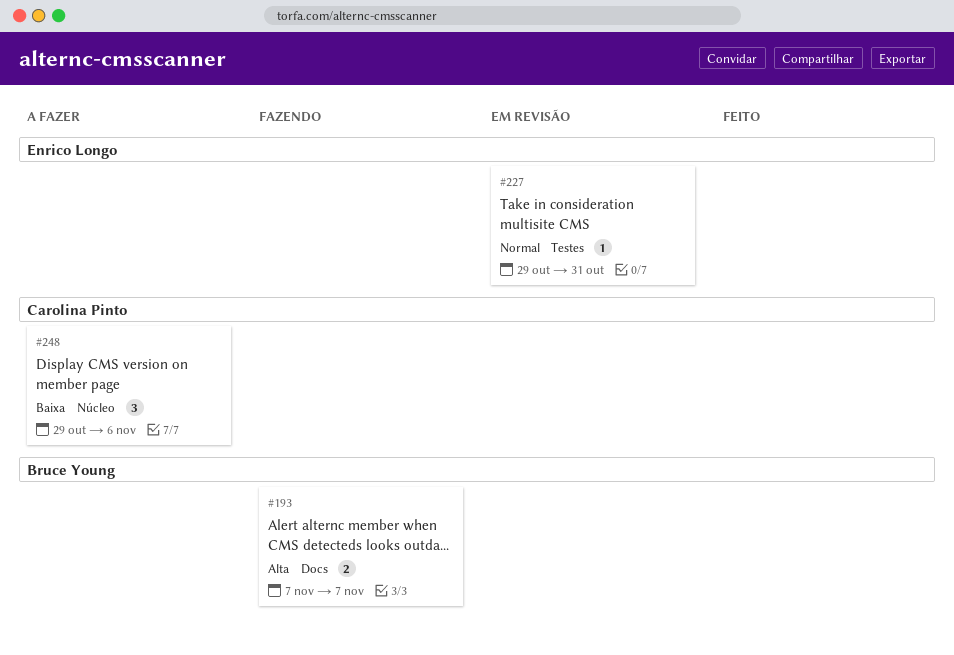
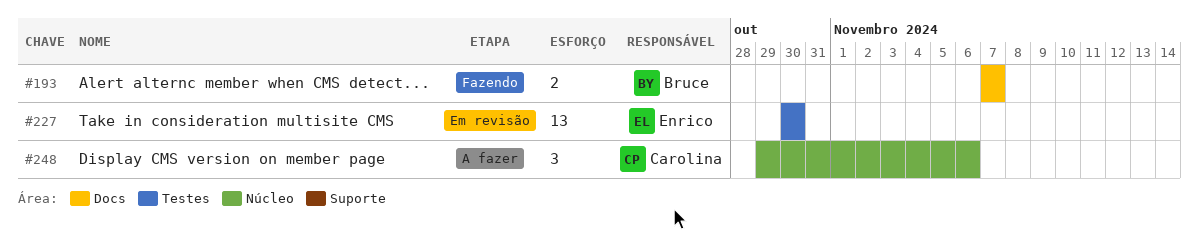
#227, estimate: 1 -> 13
#227, start: Oct 29 -> Oct 30
#227, due: Oct 31 -> Oct 30

